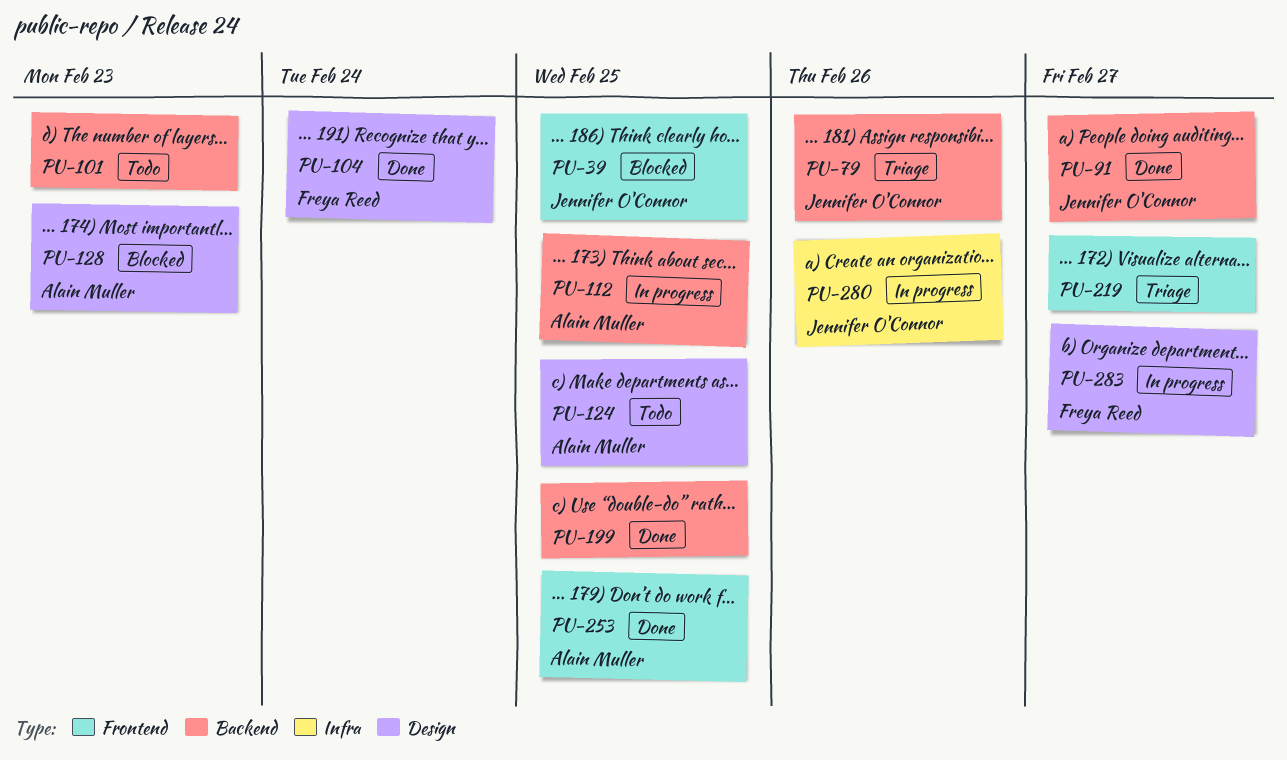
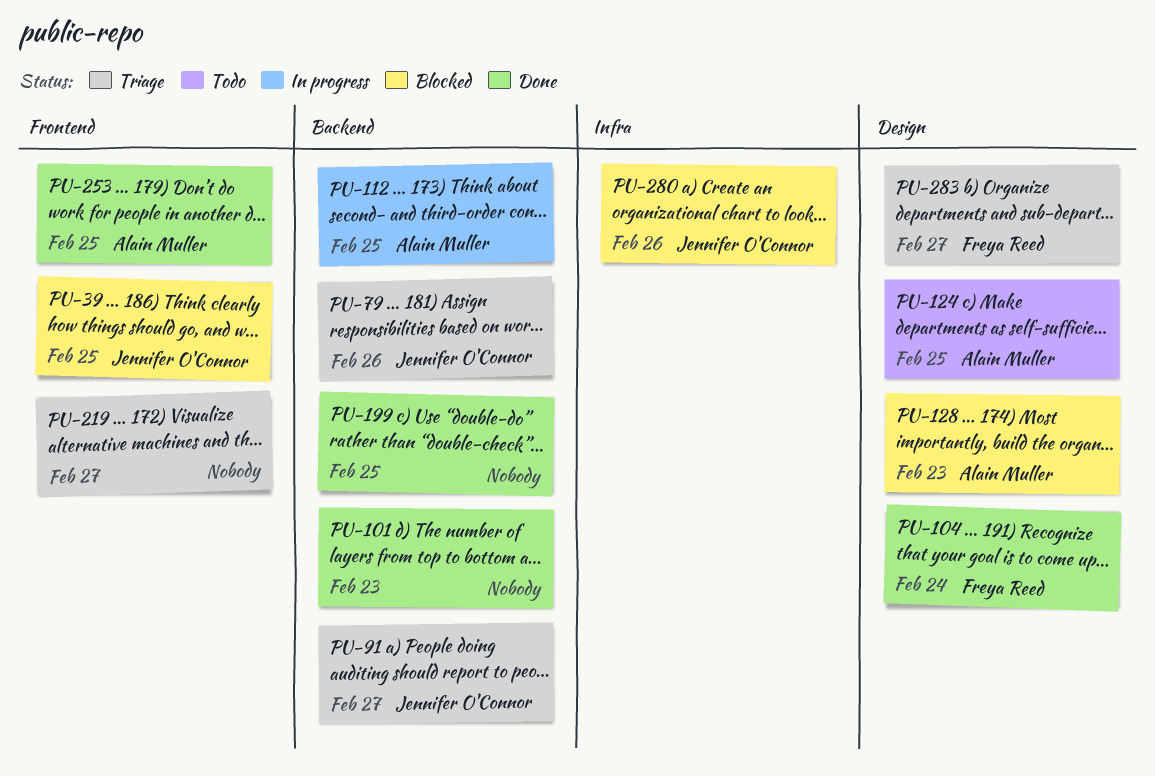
PU-91, status: Done -> Triage
PU-101, status: Todo -> Done
PU-280, status: In progress -> Blocked
PU-283, status: In progress -> Triage

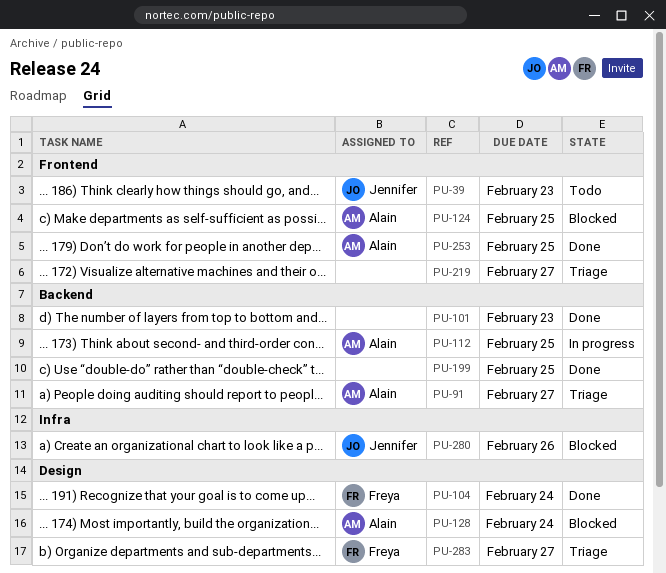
PU-39, status: Blocked -> Todo
PU-39, due: Feb 25 -> Feb 23
PU-79: present -> none
PU-91, owner: Jennifer O'Connor -> Alain Muller
PU-124, status: Todo -> Blocked
PU-124, label: Design -> Frontend
PU-128, due: Feb 23 -> Feb 24

